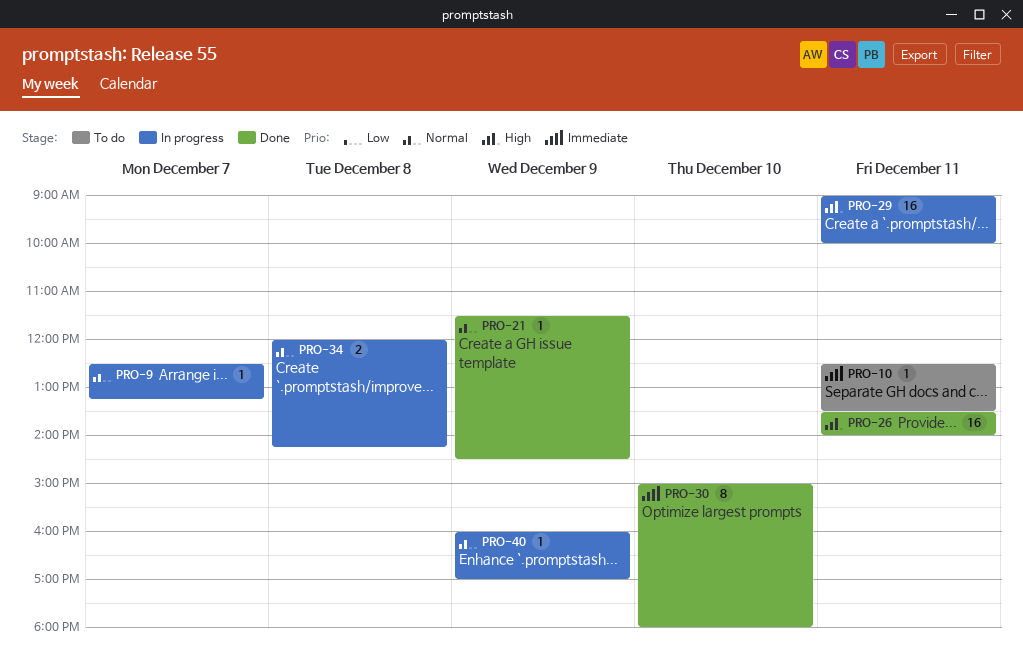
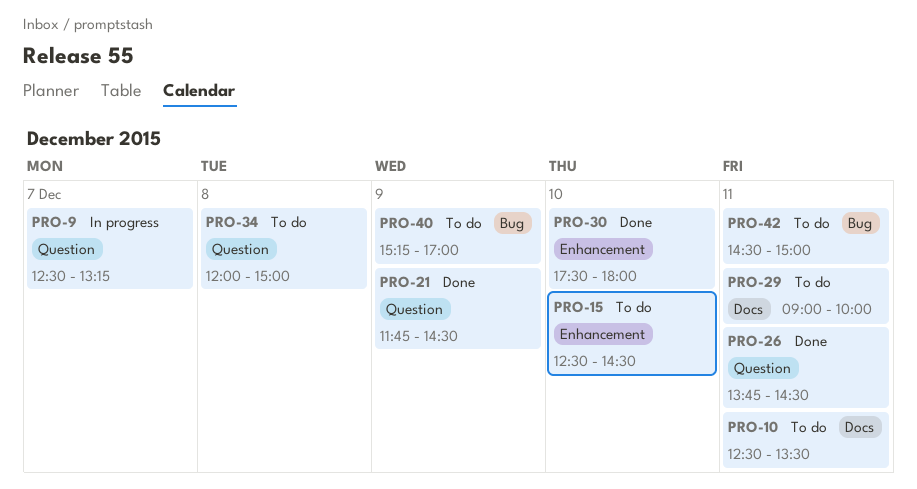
PRO-15: none -> present
PRO-21, begins: 11:30 -> 11:45
PRO-26, begins: 13:30 -> 13:45
PRO-26, ends: 14:00 -> 14:30
PRO-29, status: In progress -> To do
PRO-30, begins: 15:00 -> 17:30
PRO-34, status: In progress -> To do
PRO-34, ends: 14:15 -> 15:00
PRO-40, status: In progress -> To do
PRO-40, begins: 16:00 -> 15:15
PRO-42: none -> present

